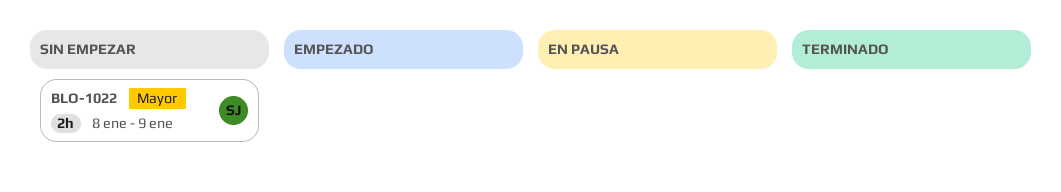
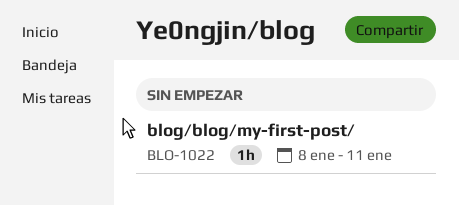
BLO-1022, estimate: 2h -> 1h
BLO-1022, due: Jan 9 -> Jan 11

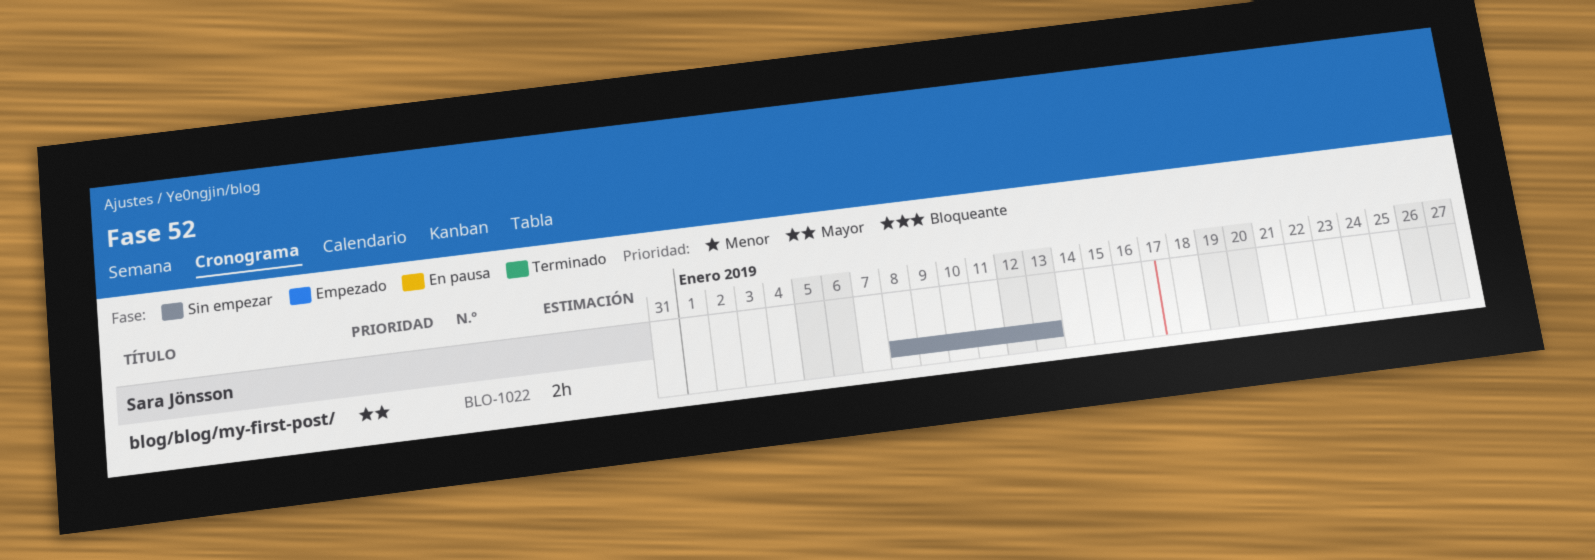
BLO-1022, estimate: 1h -> 2h
BLO-1022, due: Jan 11 -> Jan 13

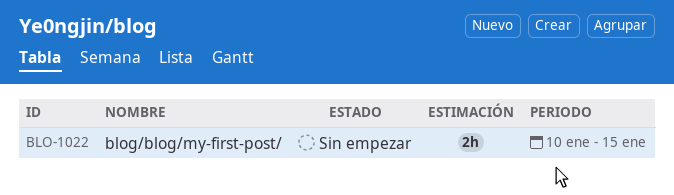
BLO-1022, start: Jan 8 -> Jan 10
BLO-1022, due: Jan 13 -> Jan 15

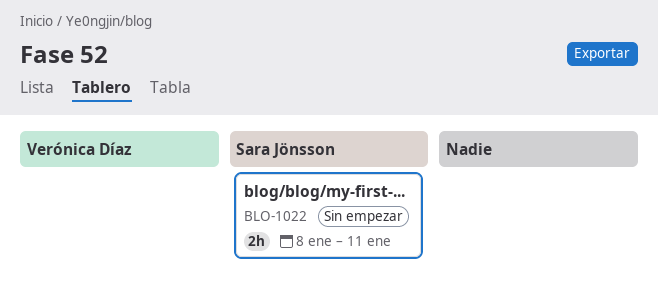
BLO-1022, start: Jan 10 -> Jan 8
BLO-1022, due: Jan 15 -> Jan 11

